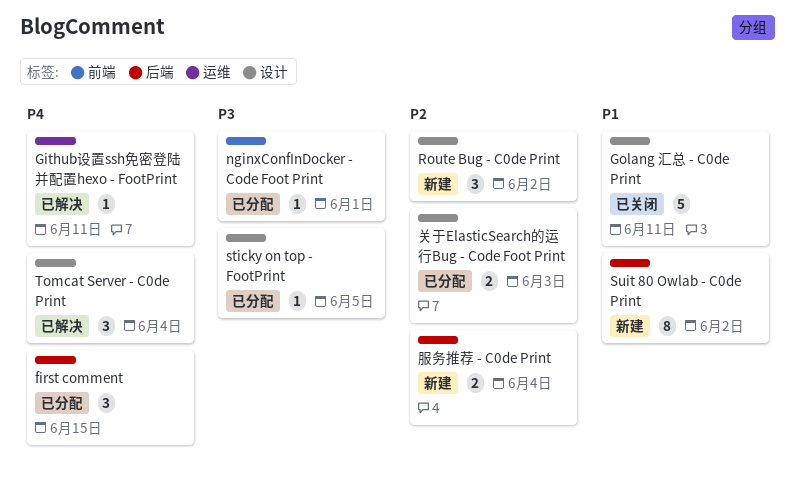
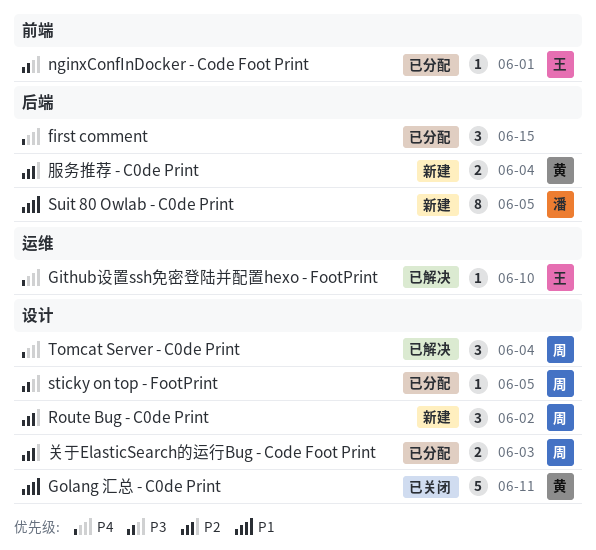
Github设置ssh免密登陆并配置hexo - FootPrint, due: Jun 11 -> Jun 10
Suit 80 Owlab - C0de Print, due: Jun 2 -> Jun 5

